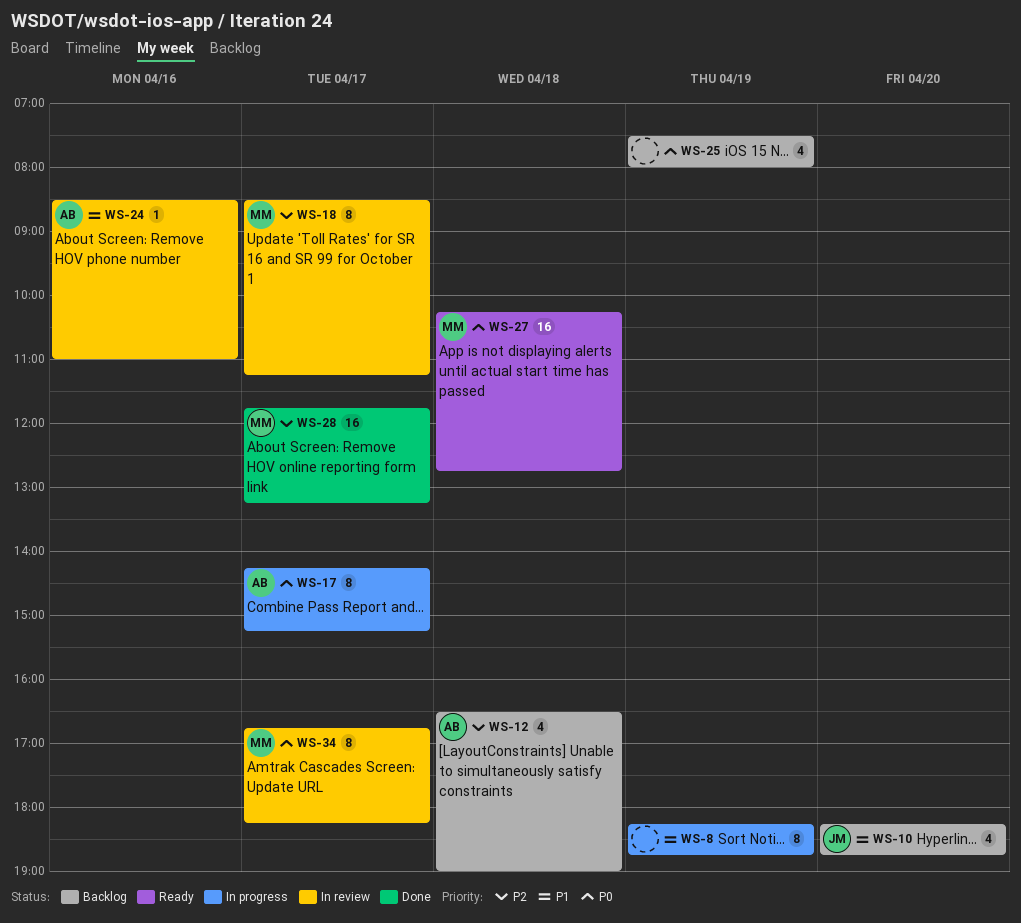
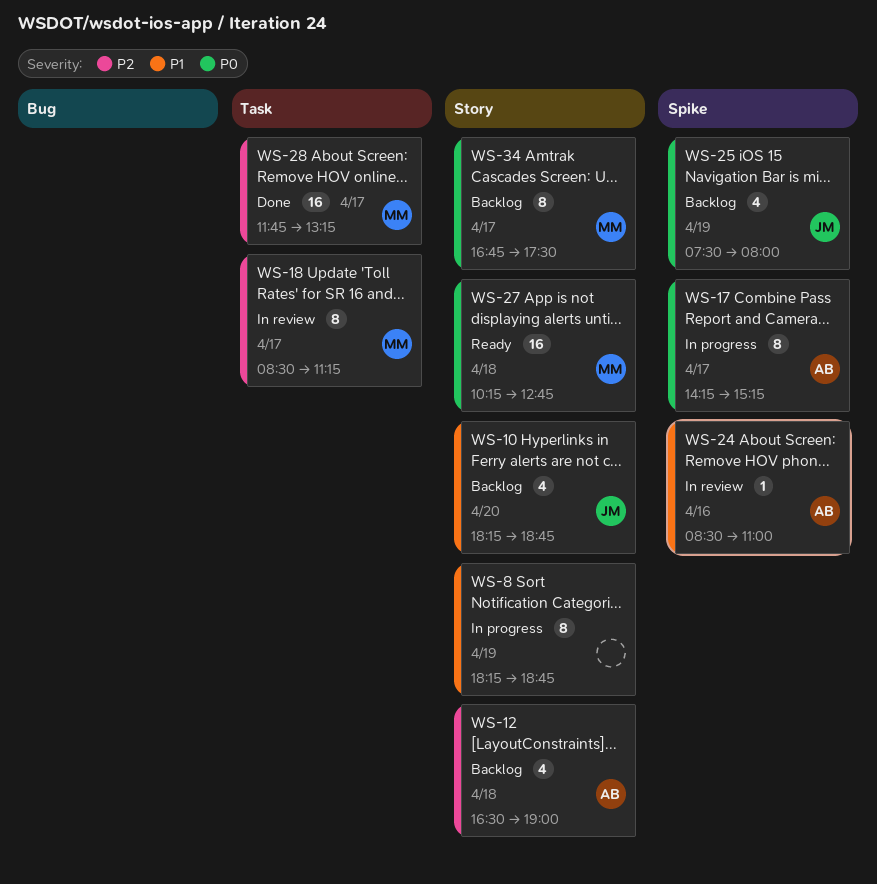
WS-25, owner: none -> JM
WS-34, status: In review -> Backlog
WS-34, ends: 18:15 -> 17:30

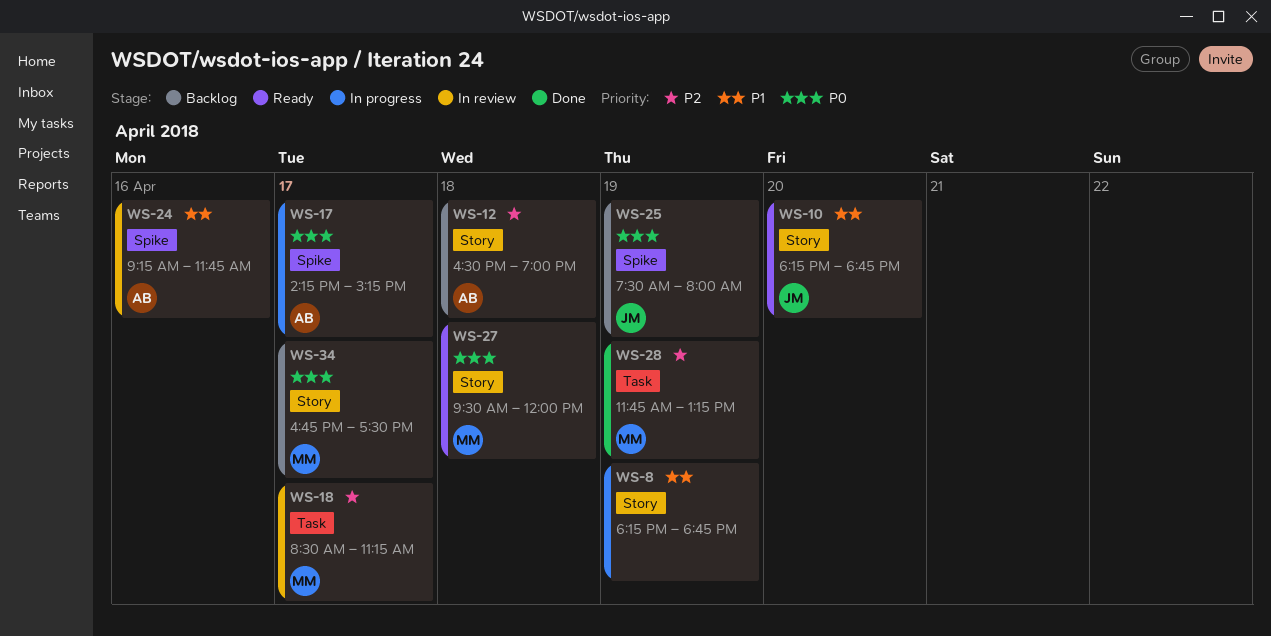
WS-10, status: Backlog -> Ready
WS-24, begins: 08:30 -> 09:15
WS-24, ends: 11:00 -> 11:45
WS-27, begins: 10:15 -> 09:30
WS-27, ends: 12:45 -> 12:00
WS-28, day: Apr 17 -> Apr 19

